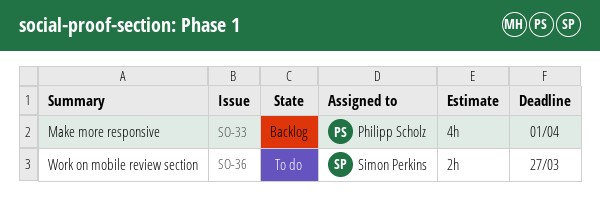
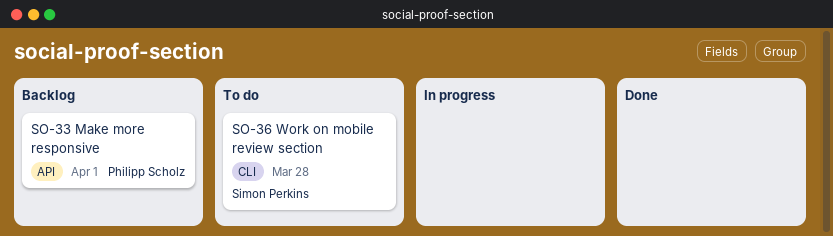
SO-36, due: Mar 27 -> Mar 28

